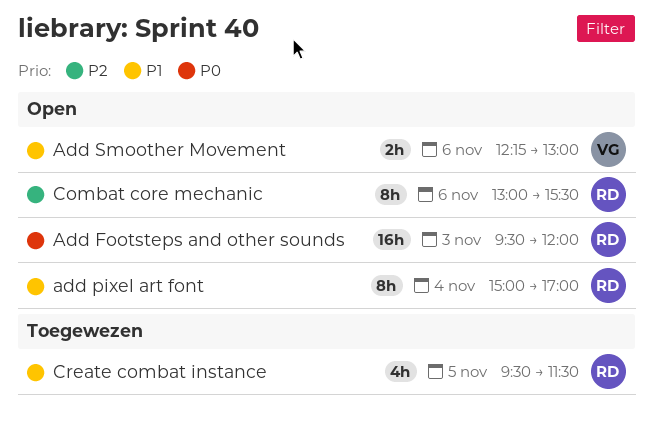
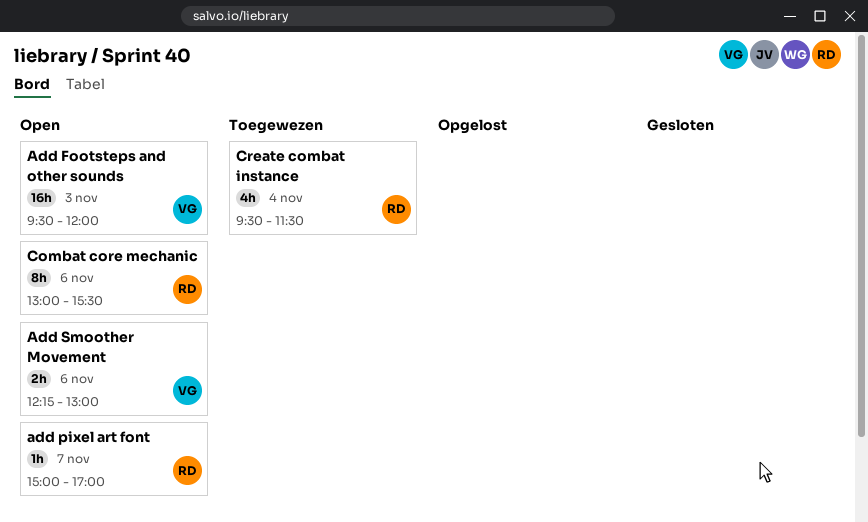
Add Footsteps and other sounds, owner: RD -> VG
add pixel art font, estimate: 8h -> 1h
add pixel art font, day: Nov 4 -> Nov 7
Create combat instance, day: Nov 5 -> Nov 4

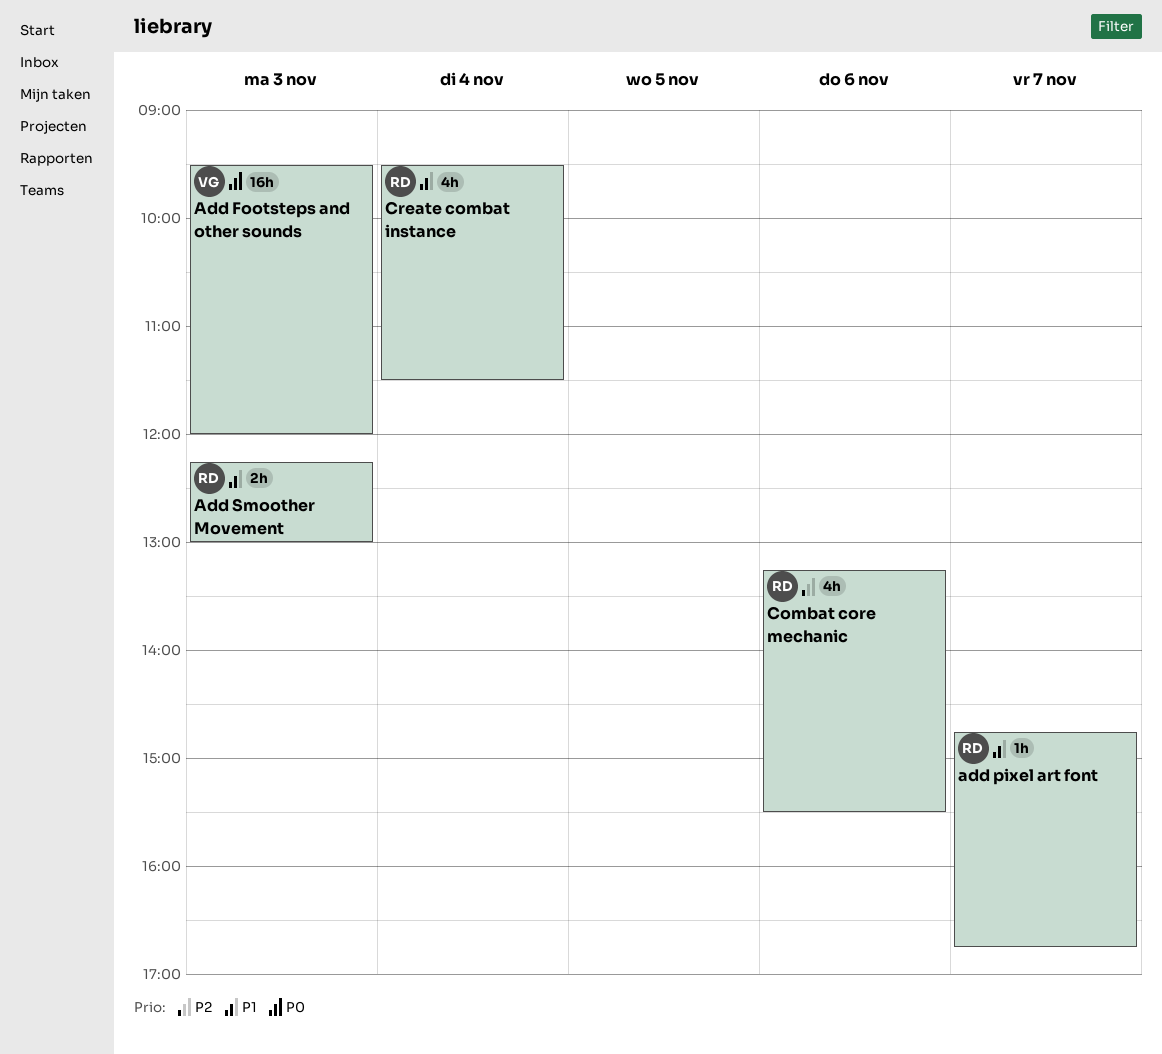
add pixel art font, begins: 15:00 -> 14:45
add pixel art font, ends: 17:00 -> 16:45
Add Smoother Movement, owner: VG -> RD
Add Smoother Movement, day: Nov 6 -> Nov 3
Combat core mechanic, estimate: 8h -> 4h
Combat core mechanic, begins: 13:00 -> 13:15

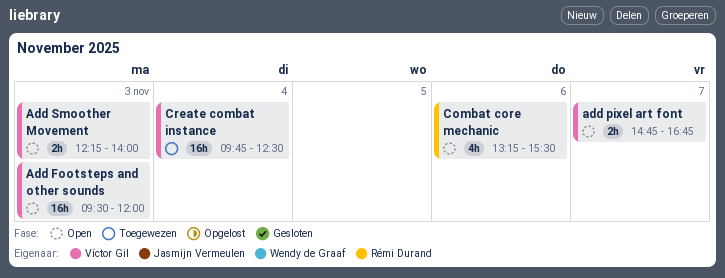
add pixel art font, owner: Rémi Durand -> Víctor Gil
add pixel art font, estimate: 1h -> 2h
Add Smoother Movement, owner: Rémi Durand -> Víctor Gil
Add Smoother Movement, ends: 13:00 -> 14:00
Create combat instance, owner: Rémi Durand -> Víctor Gil
Create combat instance, estimate: 4h -> 16h
Create combat instance, begins: 09:30 -> 09:45
Create combat instance, ends: 11:30 -> 12:30

